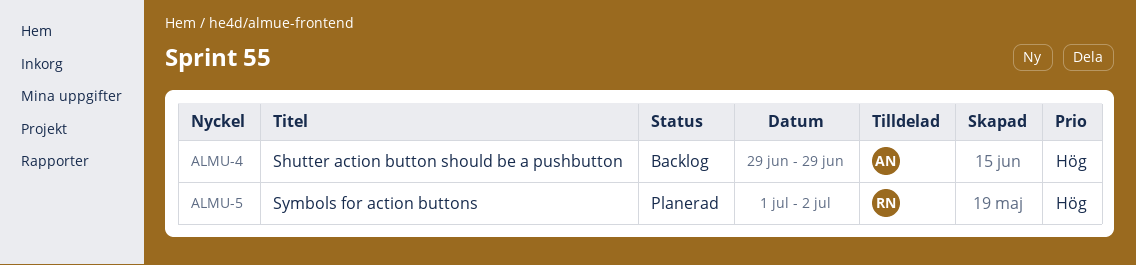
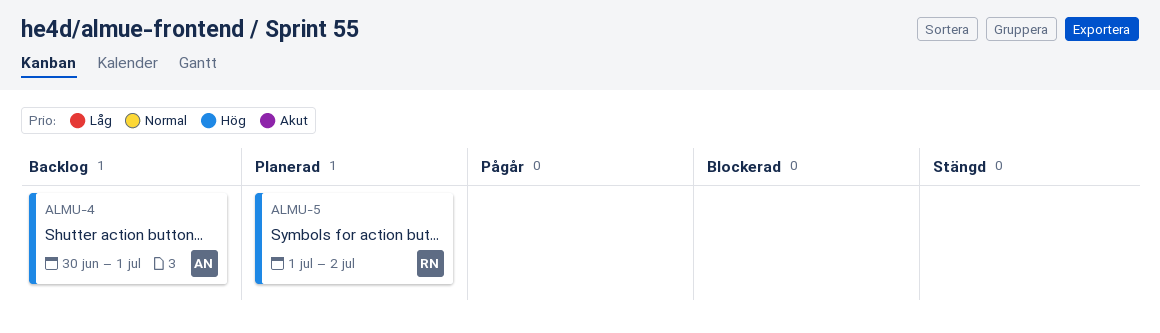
ALMU-4, start: Jun 29 -> Jun 30
ALMU-4, due: Jun 29 -> Jul 1

